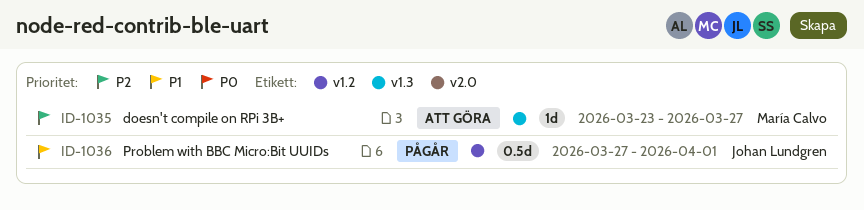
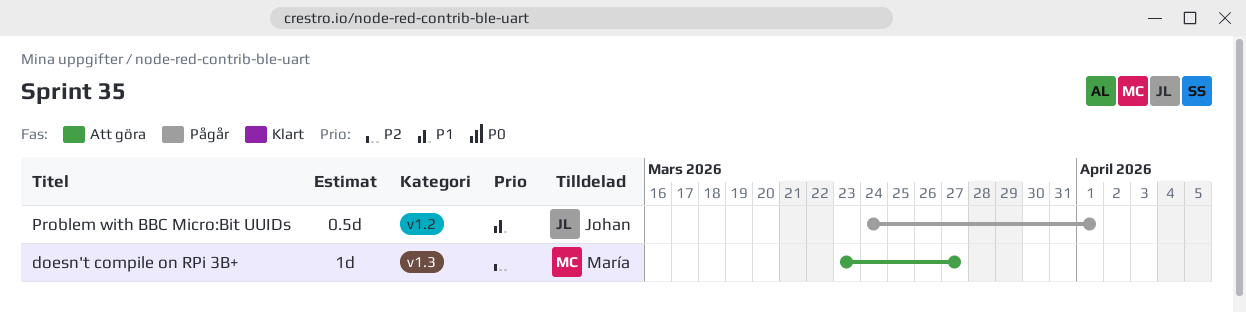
Problem with BBC Micro:Bit UUIDs, start: Mar 27 -> Mar 24

